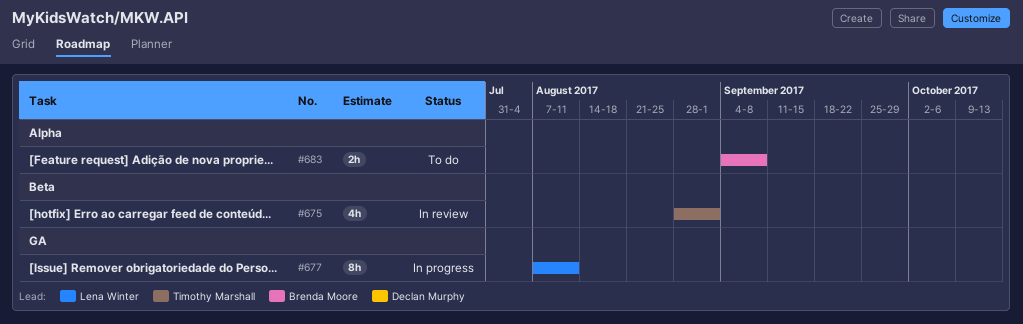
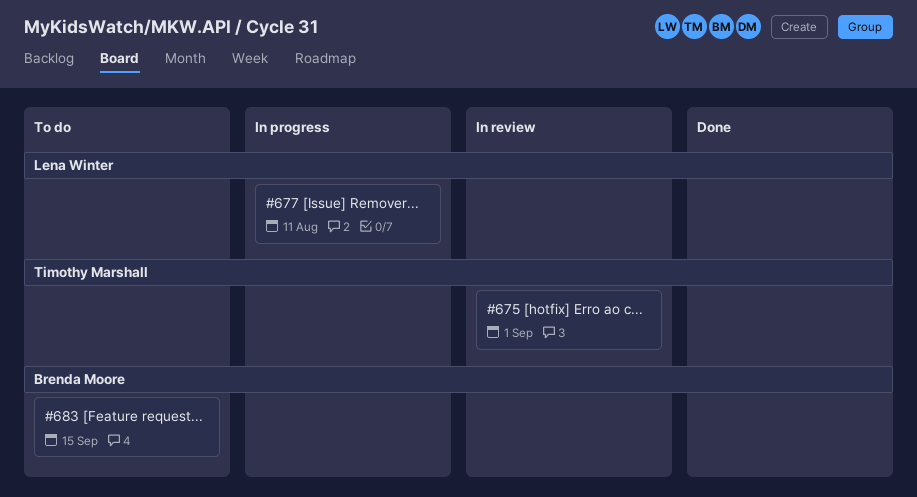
#683, due: Sep 8 -> Sep 15

